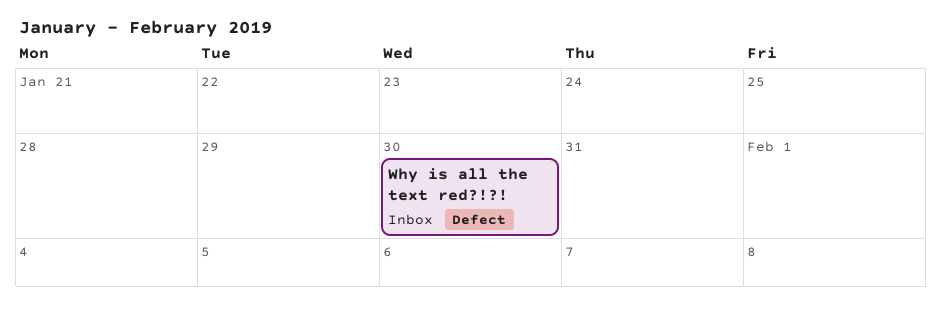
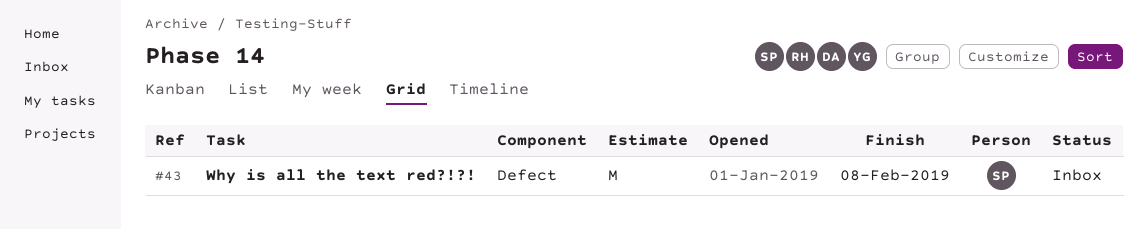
Why is all the text red?!?!, due: Jan 30 -> Feb 8

